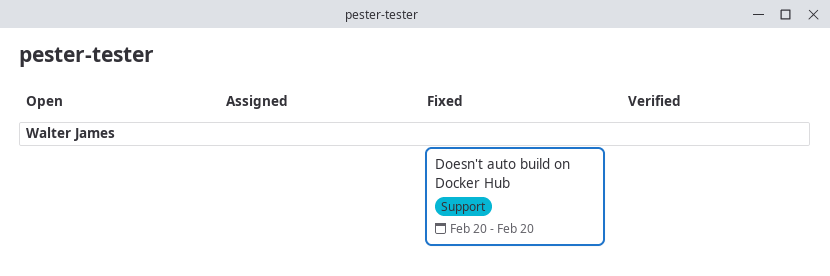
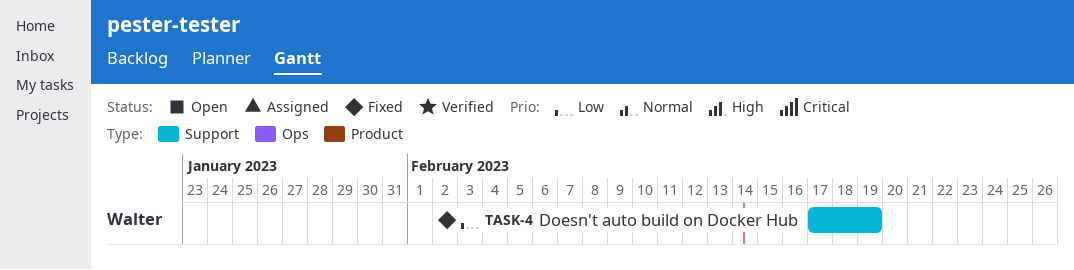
Doesn't auto build on Docker Hub, start: Feb 20 -> Feb 17
Doesn't auto build on Docker Hub, due: Feb 20 -> Feb 19

